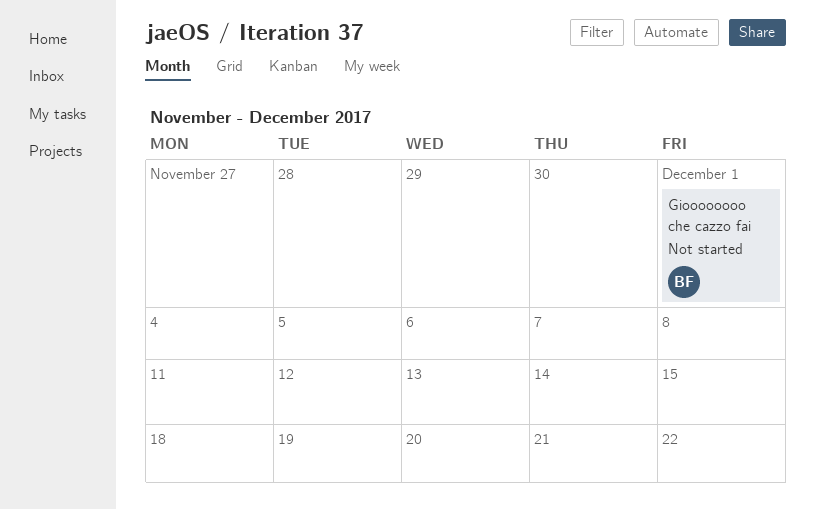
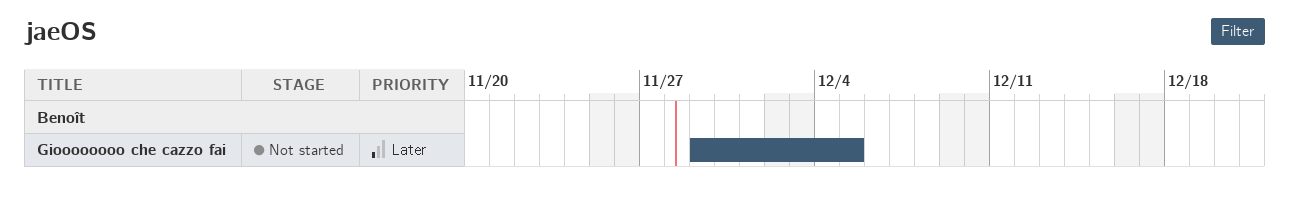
Gioooooooo che cazzo fai, due: Dec 1 -> Dec 5

